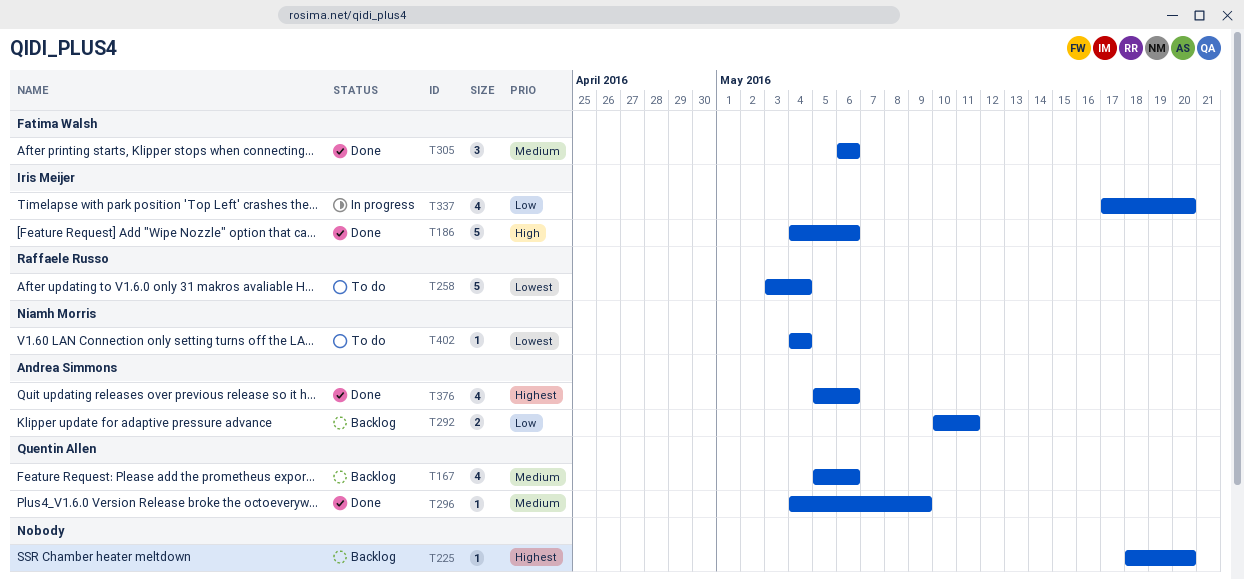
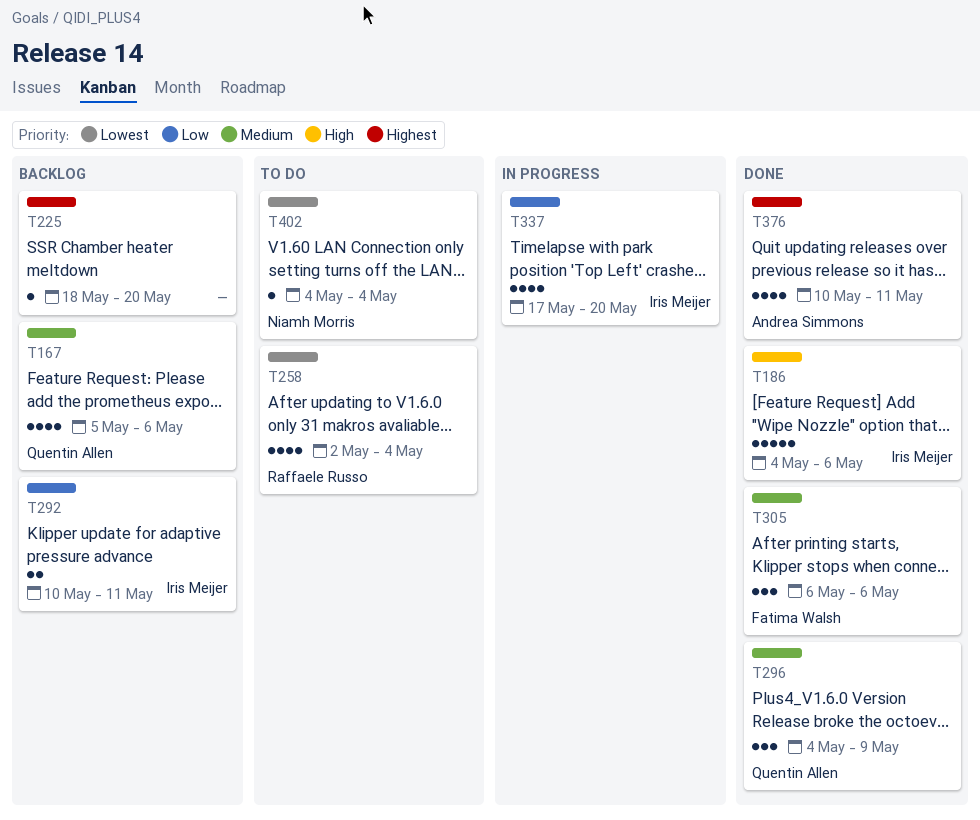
T258, estimate: 5 -> 4
T258, start: May 3 -> May 2
T292, owner: Andrea Simmons -> Iris Meijer
T296, estimate: 1 -> 3
T376, start: May 5 -> May 10
T376, due: May 6 -> May 11

